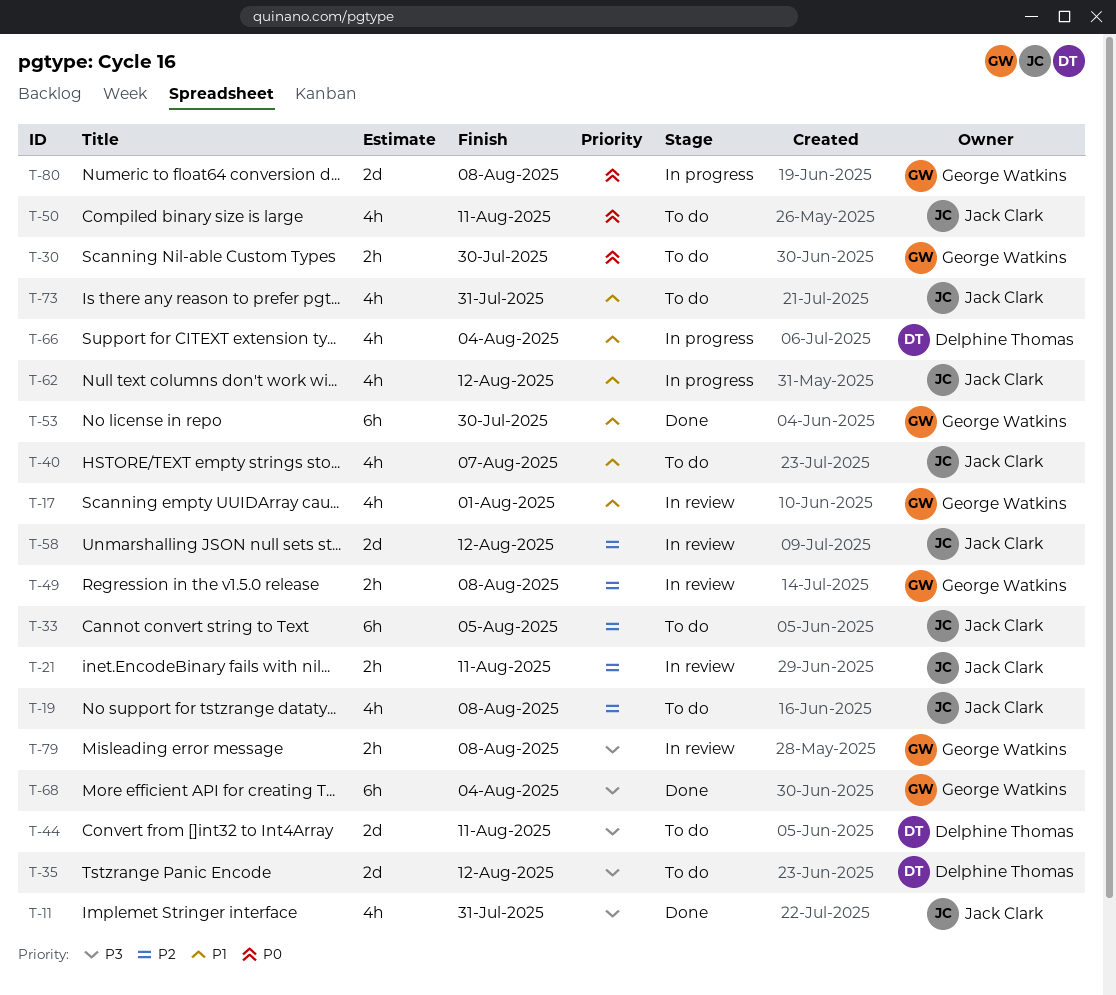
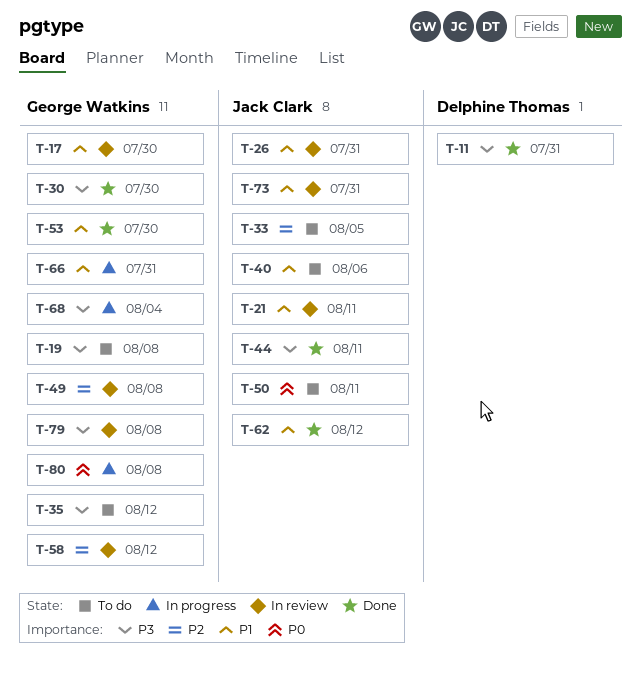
T-11, owner: Jack Clark -> Delphine Thomas
T-17, due: Aug 1 -> Jul 30
T-19, owner: Jack Clark -> George Watkins
T-19, priority: P2 -> P3
T-21, priority: P2 -> P1
T-26: none -> present
T-30, status: To do -> Done
T-30, priority: P0 -> P3
T-35, owner: Delphine Thomas -> George Watkins
T-40, due: Aug 7 -> Aug 6
T-44, status: To do -> Done
T-44, owner: Delphine Thomas -> Jack Clark
T-58, owner: Jack Clark -> George Watkins
T-62, status: In progress -> Done
T-66, owner: Delphine Thomas -> George Watkins
T-66, due: Aug 4 -> Jul 31
T-68, status: Done -> In progress
T-73, status: To do -> In review

